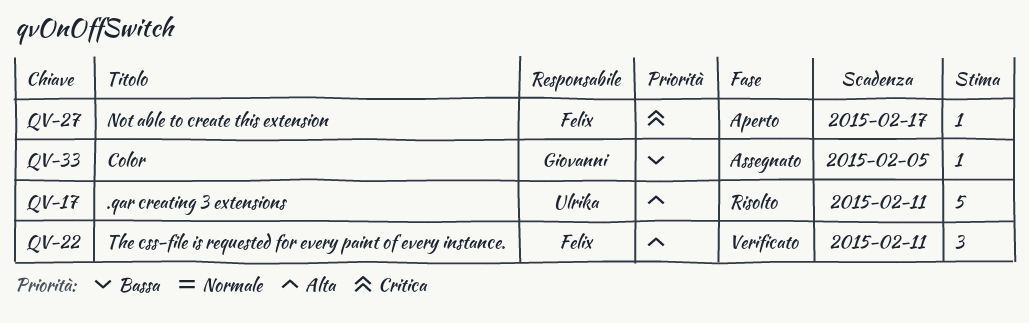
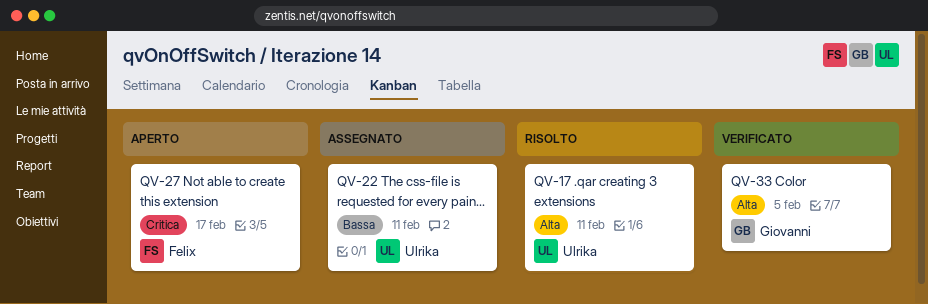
QV-22, status: Verificato -> Assegnato
QV-22, owner: Felix -> Ulrika
QV-22, priority: Alta -> Bassa
QV-33, status: Assegnato -> Verificato
QV-33, priority: Bassa -> Alta

